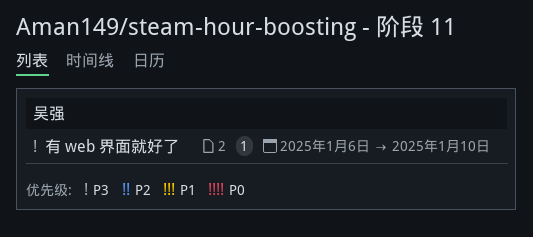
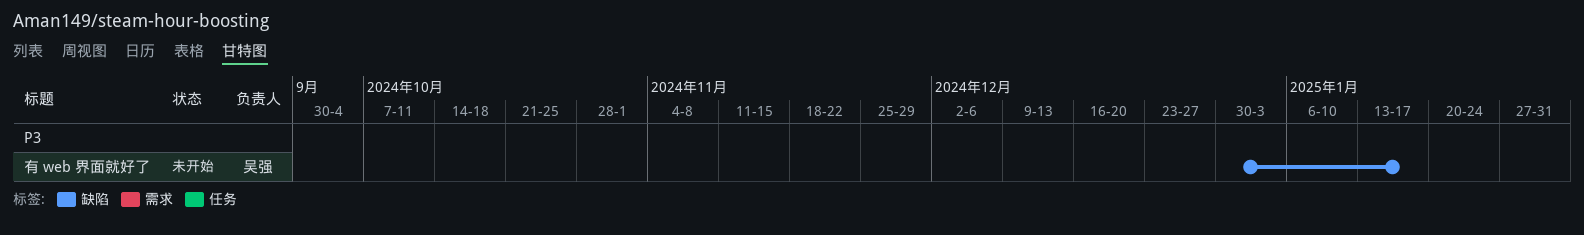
有 web 界面就好了, start: Jan 6 -> Dec 30
有 web 界面就好了, due: Jan 10 -> Jan 17

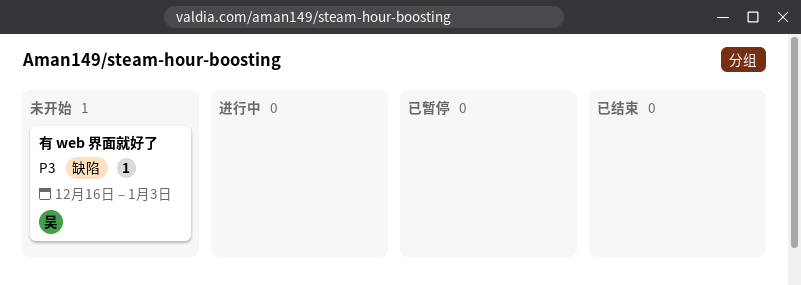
有 web 界面就好了, start: Dec 30 -> Dec 16
有 web 界面就好了, due: Jan 17 -> Jan 3

